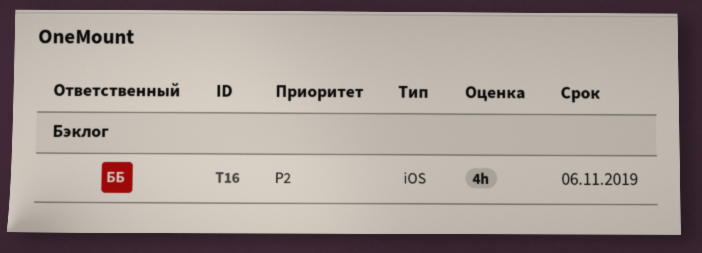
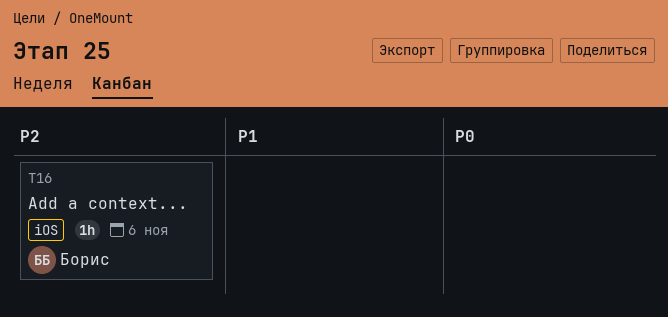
T16, estimate: 4h -> 1h

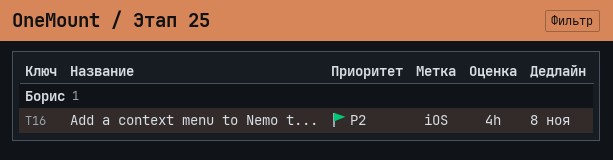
T16, estimate: 1h -> 4h
T16, due: Nov 6 -> Nov 8

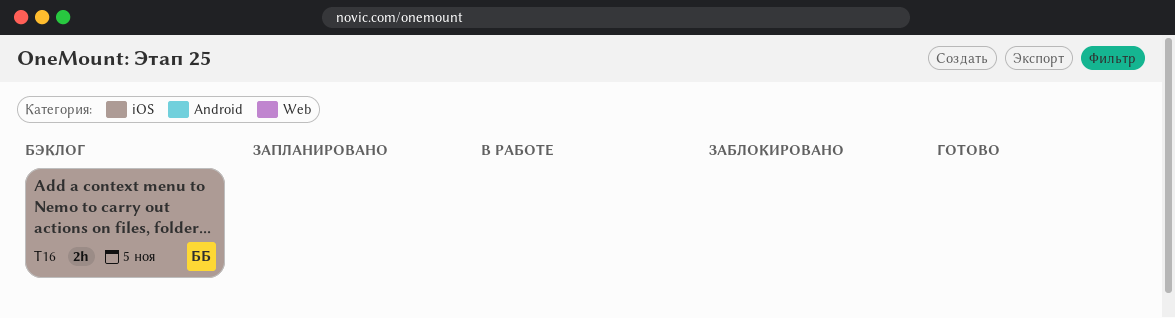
T16, estimate: 4h -> 2h
T16, due: Nov 8 -> Nov 5

